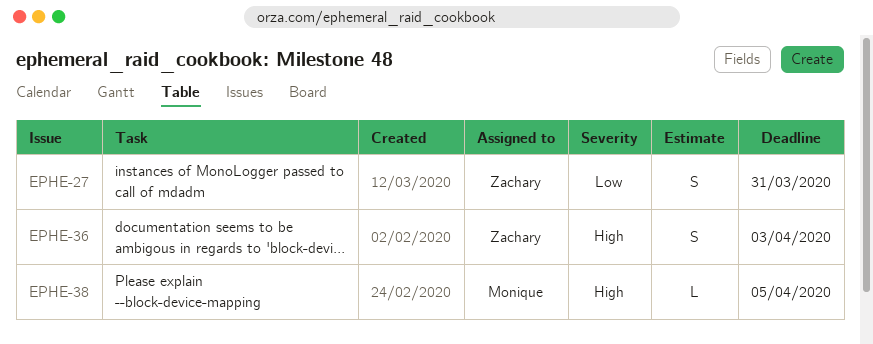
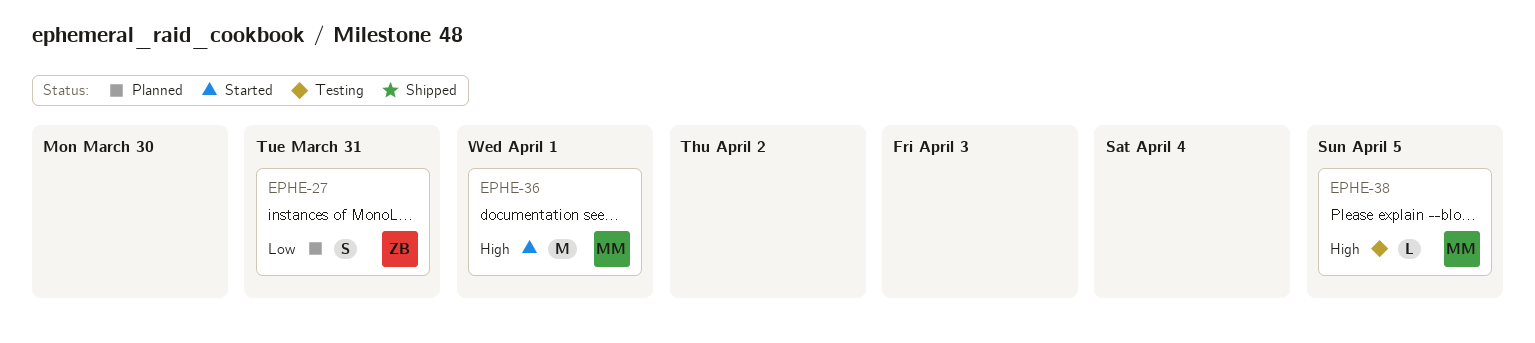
EPHE-36, owner: Zachary -> Monique
EPHE-36, estimate: S -> M
EPHE-36, due: Apr 3 -> Apr 1

